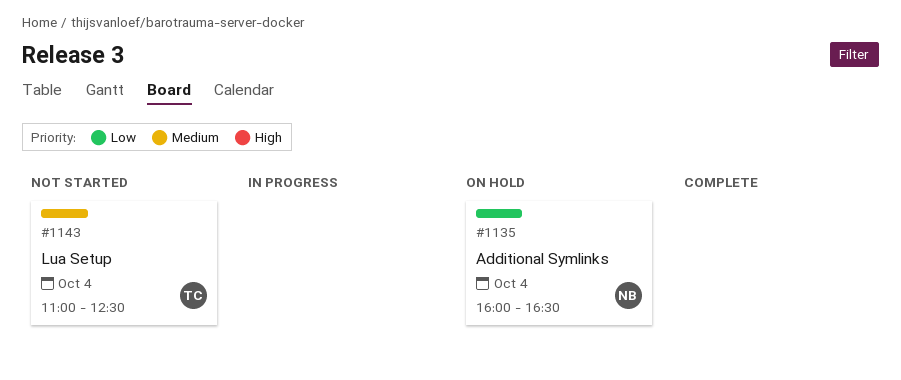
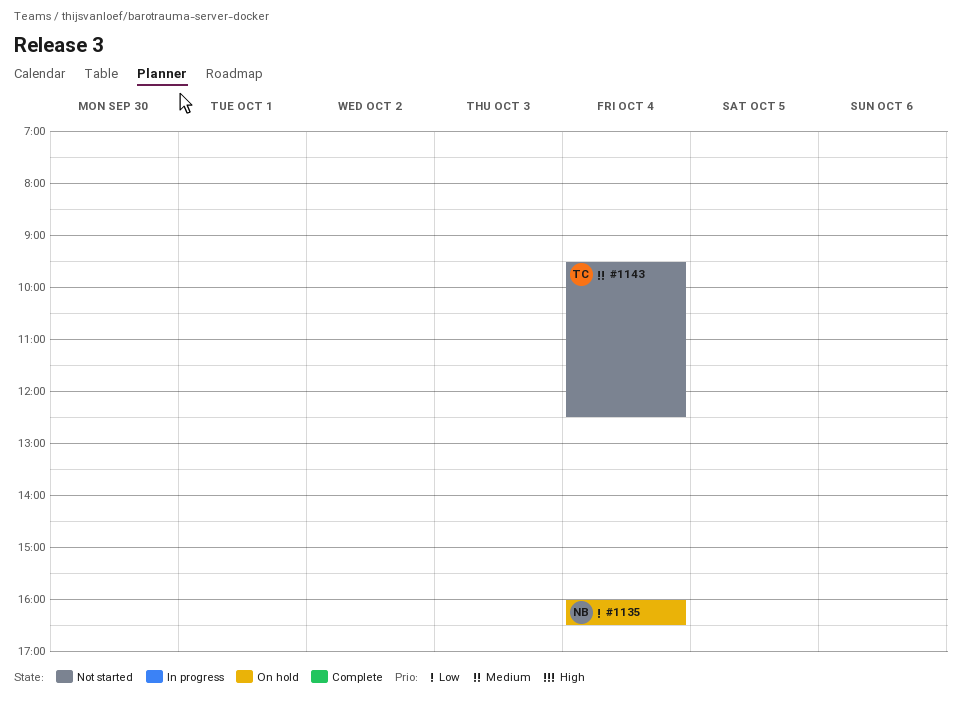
#1143, begins: 11:00 -> 09:30

